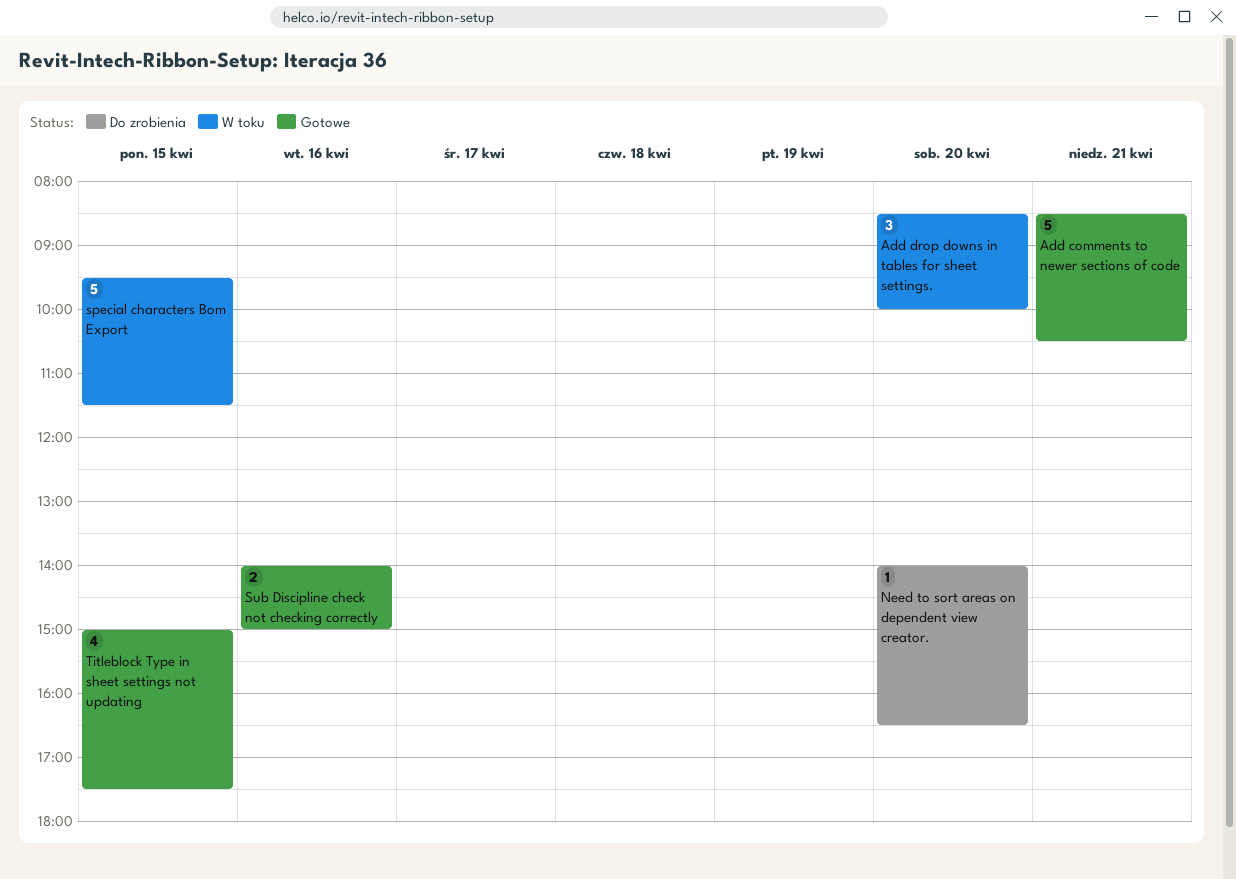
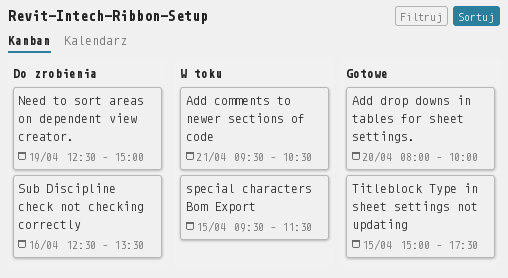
Add comments to newer sections of code, status: Gotowe -> W toku
Add comments to newer sections of code, begins: 08:30 -> 09:30
Add drop downs in tables for sheet settings., status: W toku -> Gotowe
Add drop downs in tables for sheet settings., begins: 08:30 -> 08:00
Need to sort areas on dependent view creator., day: Apr 20 -> Apr 19
Need to sort areas on dependent view creator., begins: 14:00 -> 12:30
Need to sort areas on dependent view creator., ends: 16:30 -> 15:00
Sub Discipline check not checking correctly, status: Gotowe -> Do zrobienia
Sub Discipline check not checking correctly, begins: 14:00 -> 12:30
Sub Discipline check not checking correctly, ends: 15:00 -> 13:30

